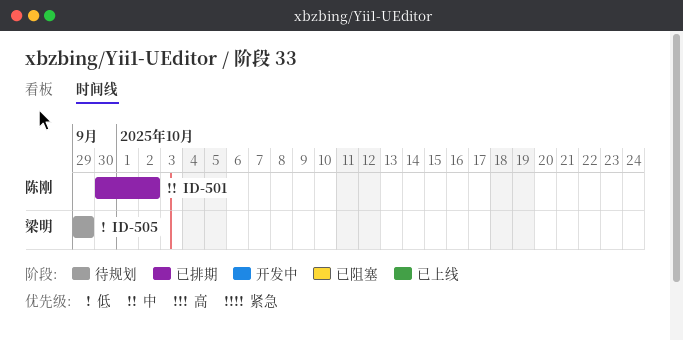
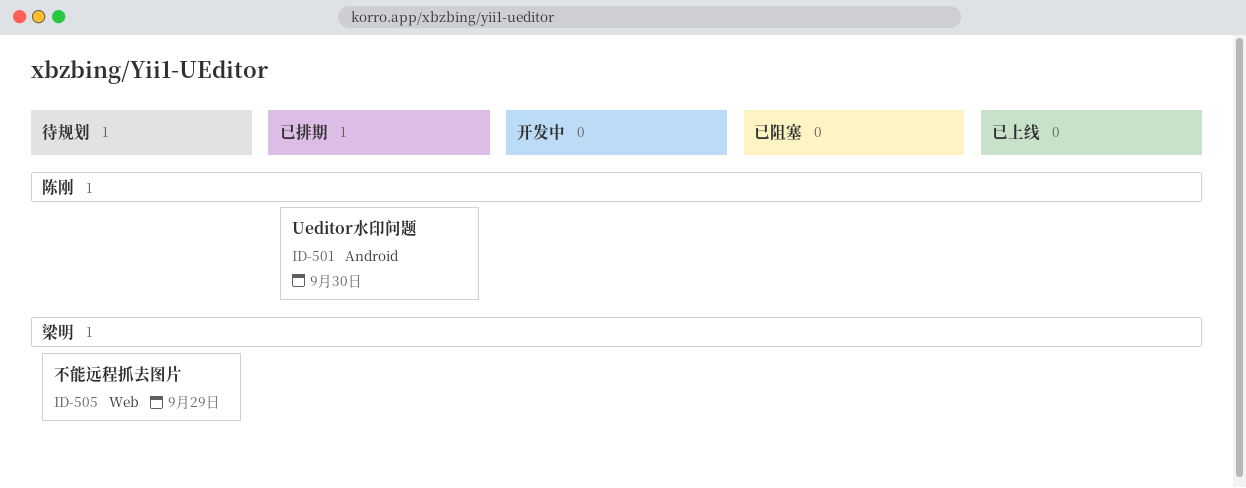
ID-501, due: Oct 2 -> Sep 30

